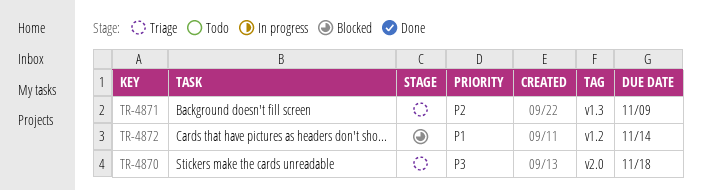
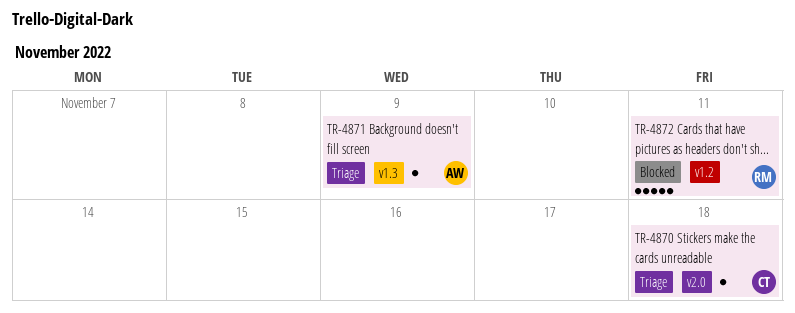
TR-4872, due: Nov 14 -> Nov 11

